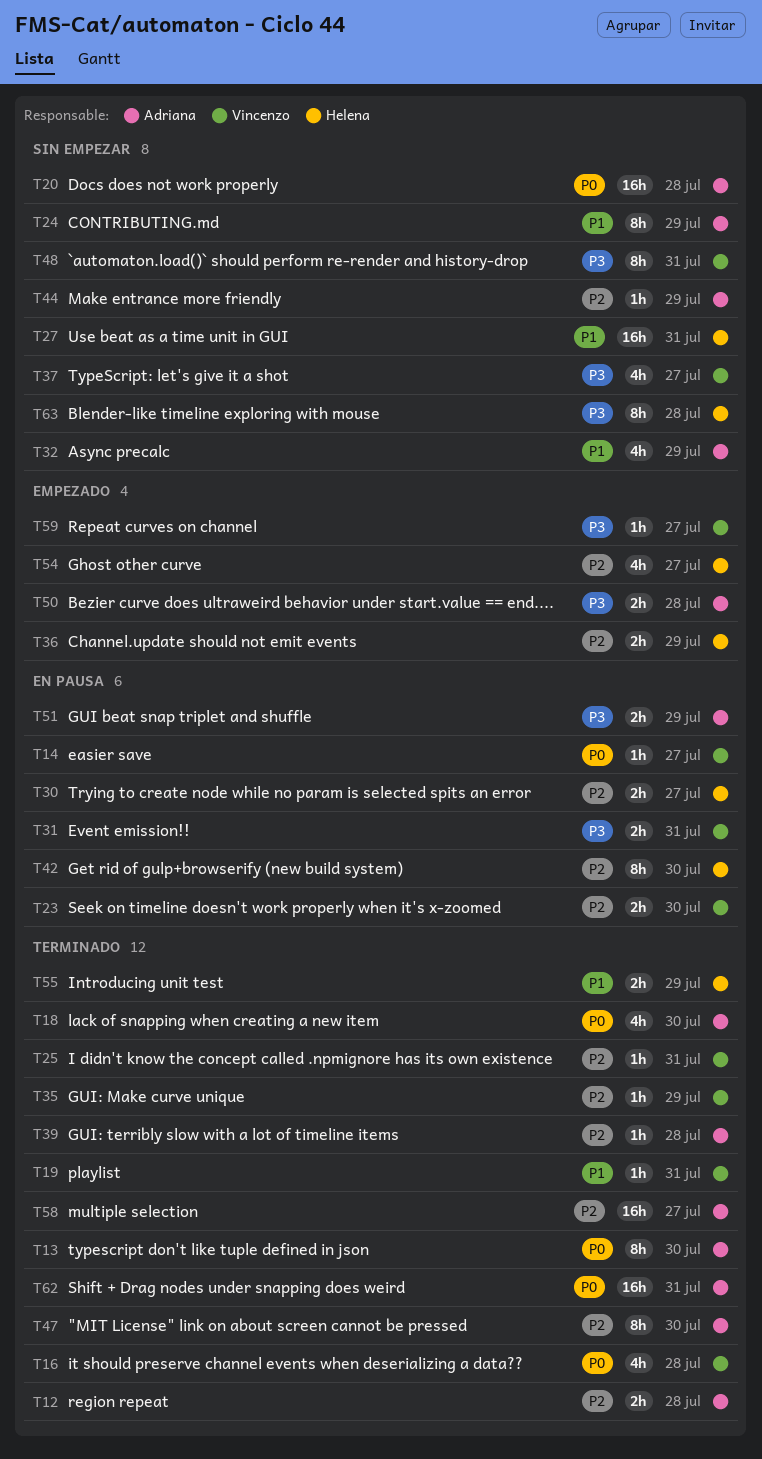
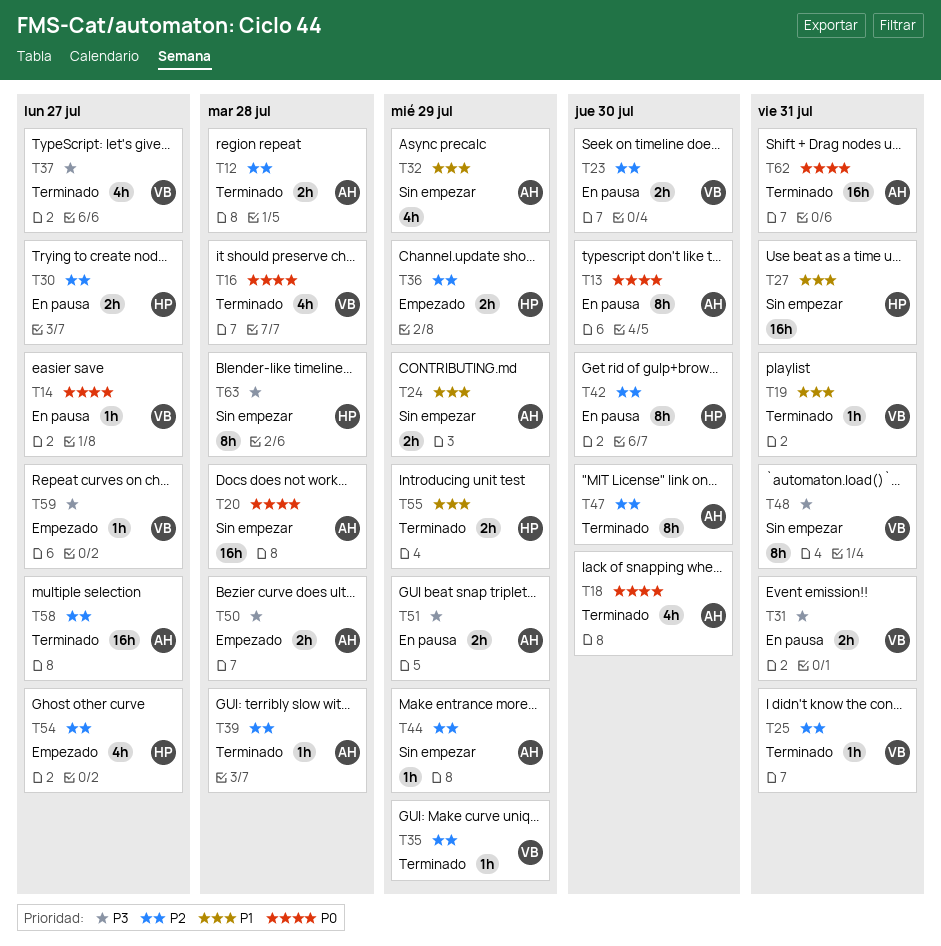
T13, status: Terminado -> En pausa
T24, estimate: 8h -> 2h
T37, status: Sin empezar -> Terminado

